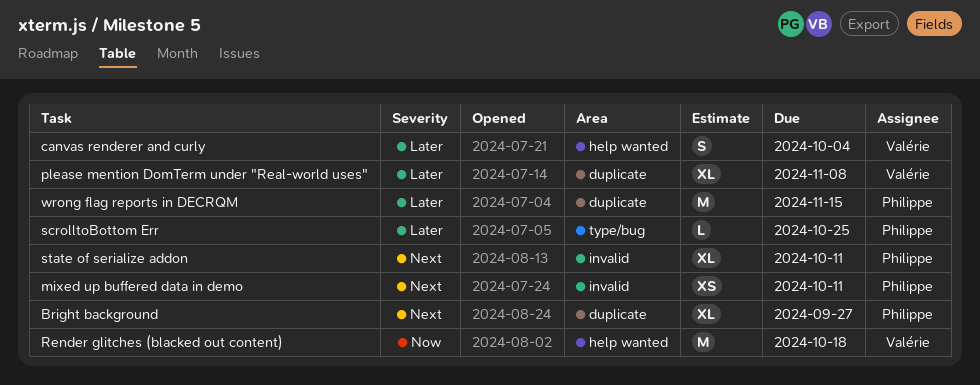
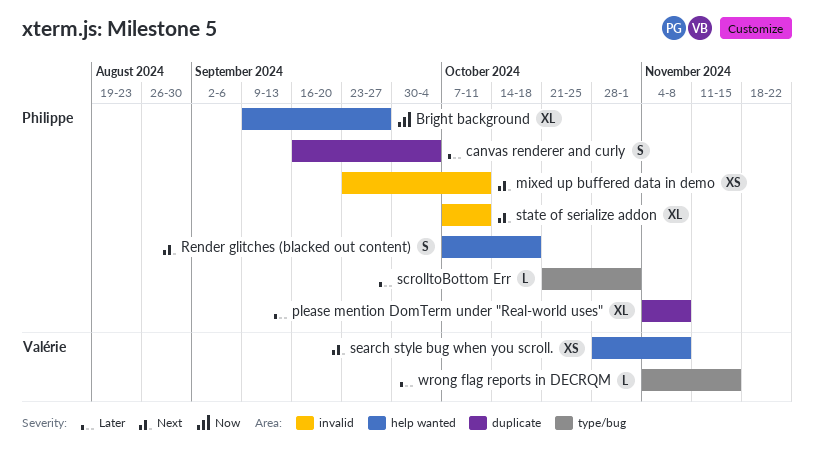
Bright background, priority: Next -> Now
Bright background, label: duplicate -> help wanted
canvas renderer and curly, owner: Valérie -> Philippe
canvas renderer and curly, label: help wanted -> duplicate
please mention DomTerm under "Real-world uses", owner: Valérie -> Philippe
Render glitches (blacked out content), owner: Valérie -> Philippe
Render glitches (blacked out content), priority: Now -> Next
Render glitches (blacked out content), estimate: M -> S
scrolltoBottom Err, due: Oct 25 -> Nov 1
search style bug when you scroll.: none -> present
wrong flag reports in DECRQM, owner: Philippe -> Valérie
wrong flag reports in DECRQM, label: duplicate -> type/bug
wrong flag reports in DECRQM, estimate: M -> L

